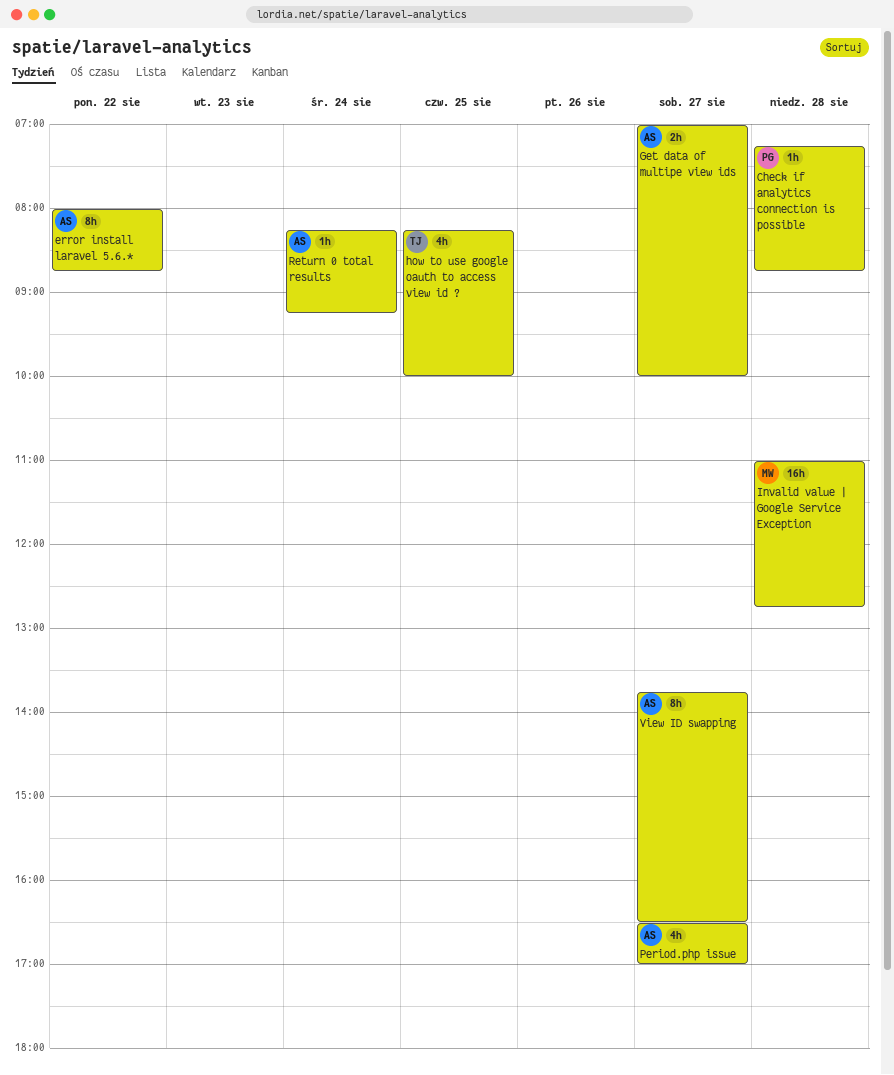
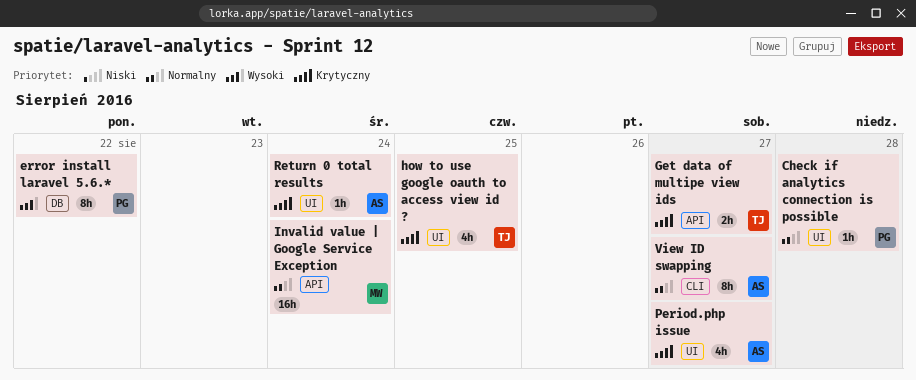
error install laravel 5.6.*, owner: AS -> PG
Get data of multipe view ids, owner: AS -> TJ
Invalid value | Google Service Exception, day: Aug 28 -> Aug 24

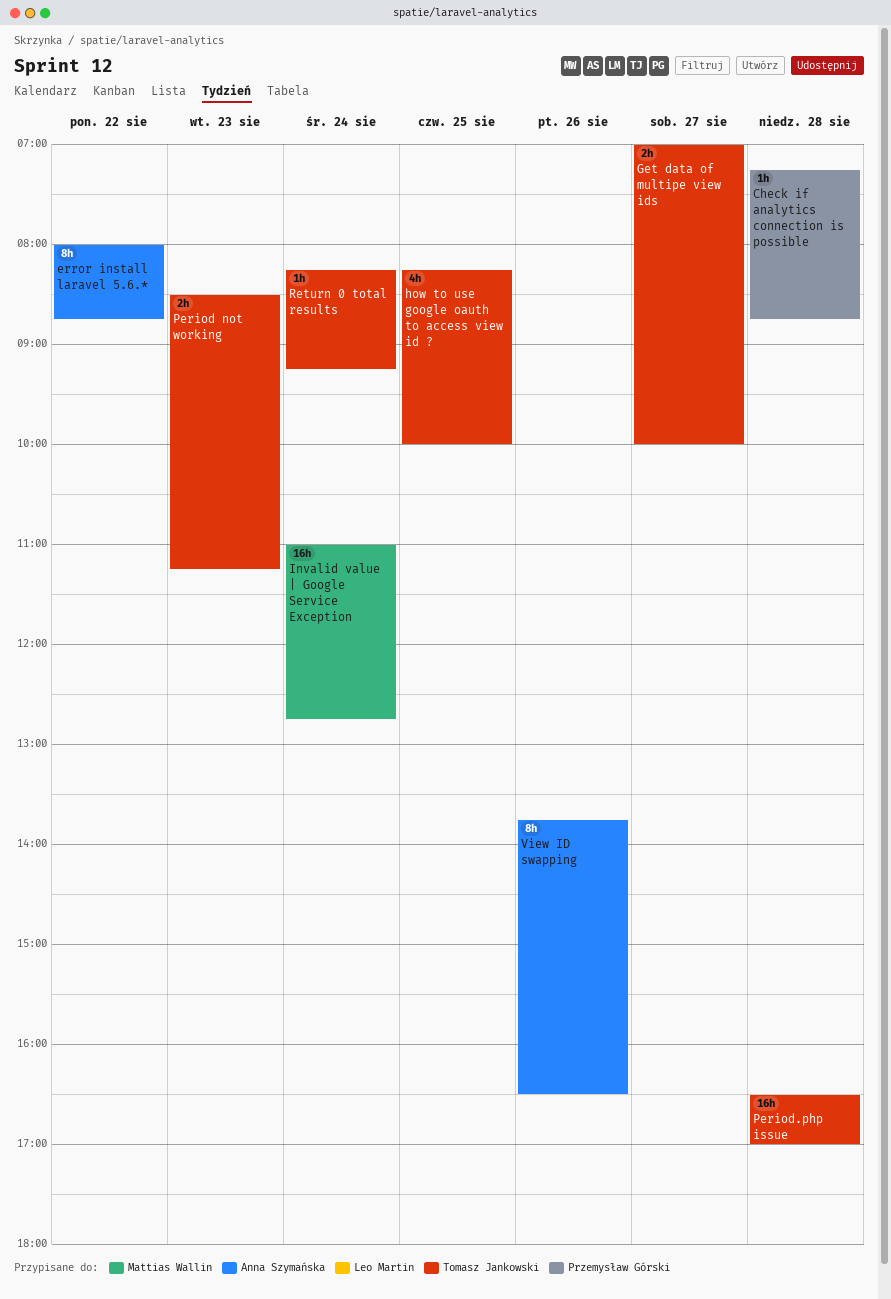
error install laravel 5.6.*, owner: Przemysław Górski -> Anna Szymańska
Period not working: none -> present
Period.php issue, owner: Anna Szymańska -> Tomasz Jankowski
Period.php issue, estimate: 4h -> 16h
Period.php issue, day: Aug 27 -> Aug 28
Return 0 total results, owner: Anna Szymańska -> Tomasz Jankowski
View ID swapping, day: Aug 27 -> Aug 26

